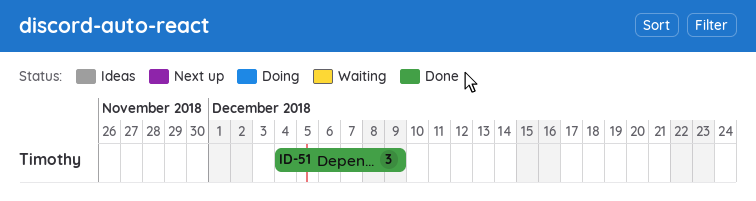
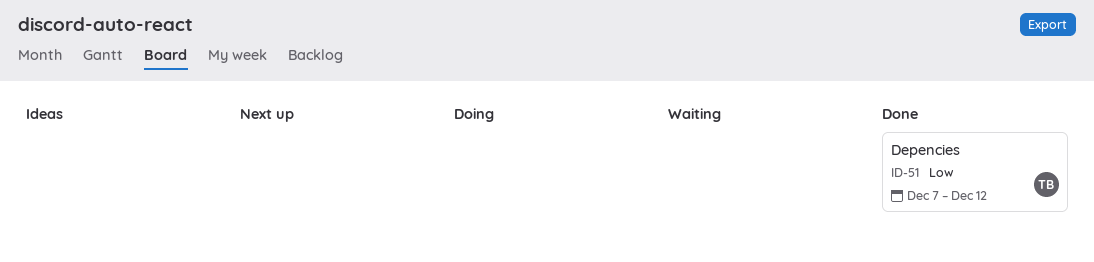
ID-51, start: Dec 4 -> Dec 7
ID-51, due: Dec 9 -> Dec 12

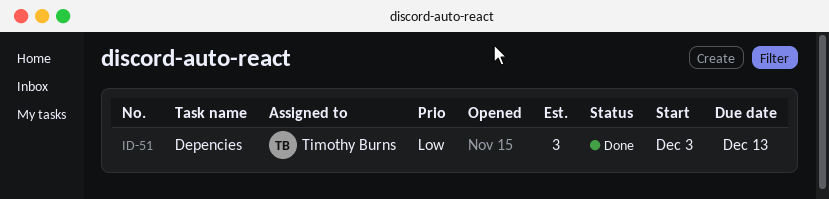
ID-51, start: Dec 7 -> Dec 3
ID-51, due: Dec 12 -> Dec 13

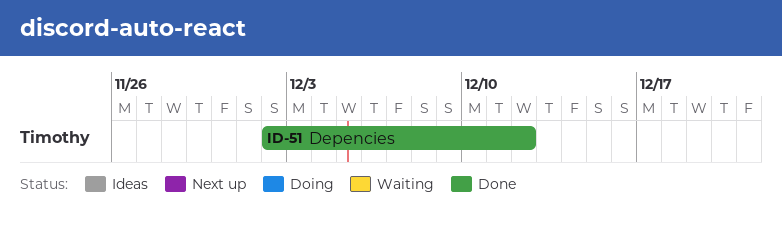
ID-51, start: Dec 3 -> Dec 2
ID-51, due: Dec 13 -> Dec 12

